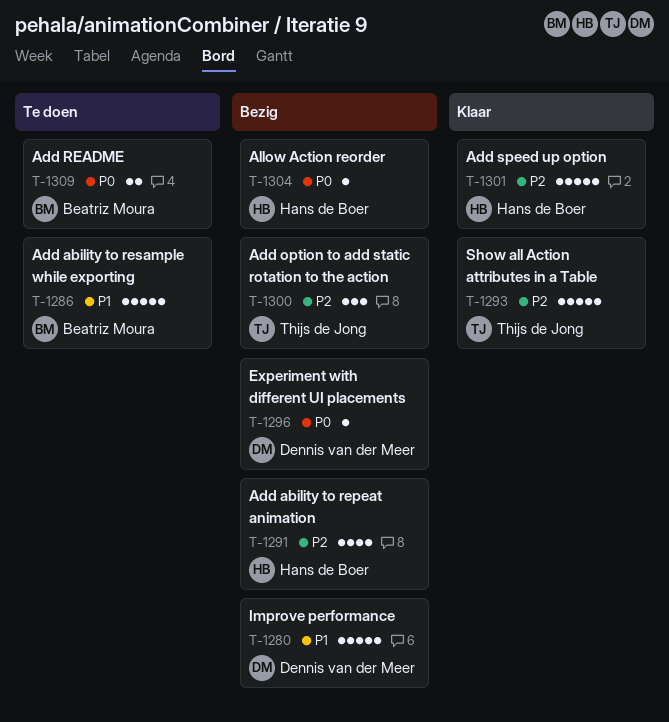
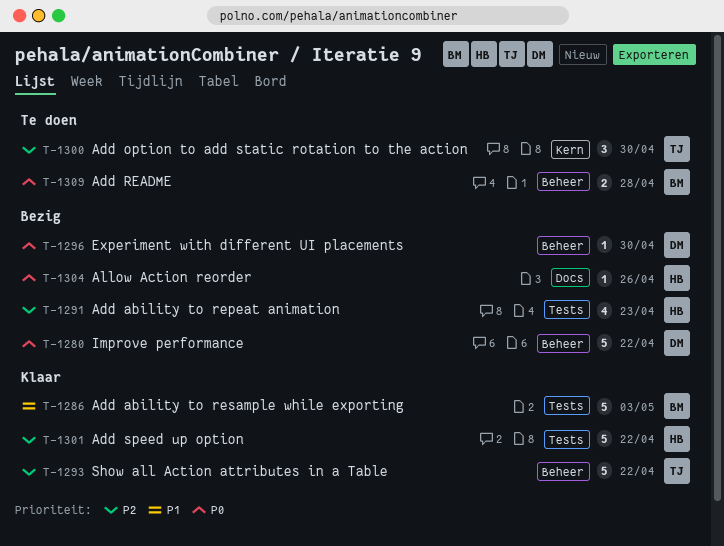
T-1280, priority: P1 -> P0
T-1286, status: Te doen -> Klaar
T-1300, status: Bezig -> Te doen

